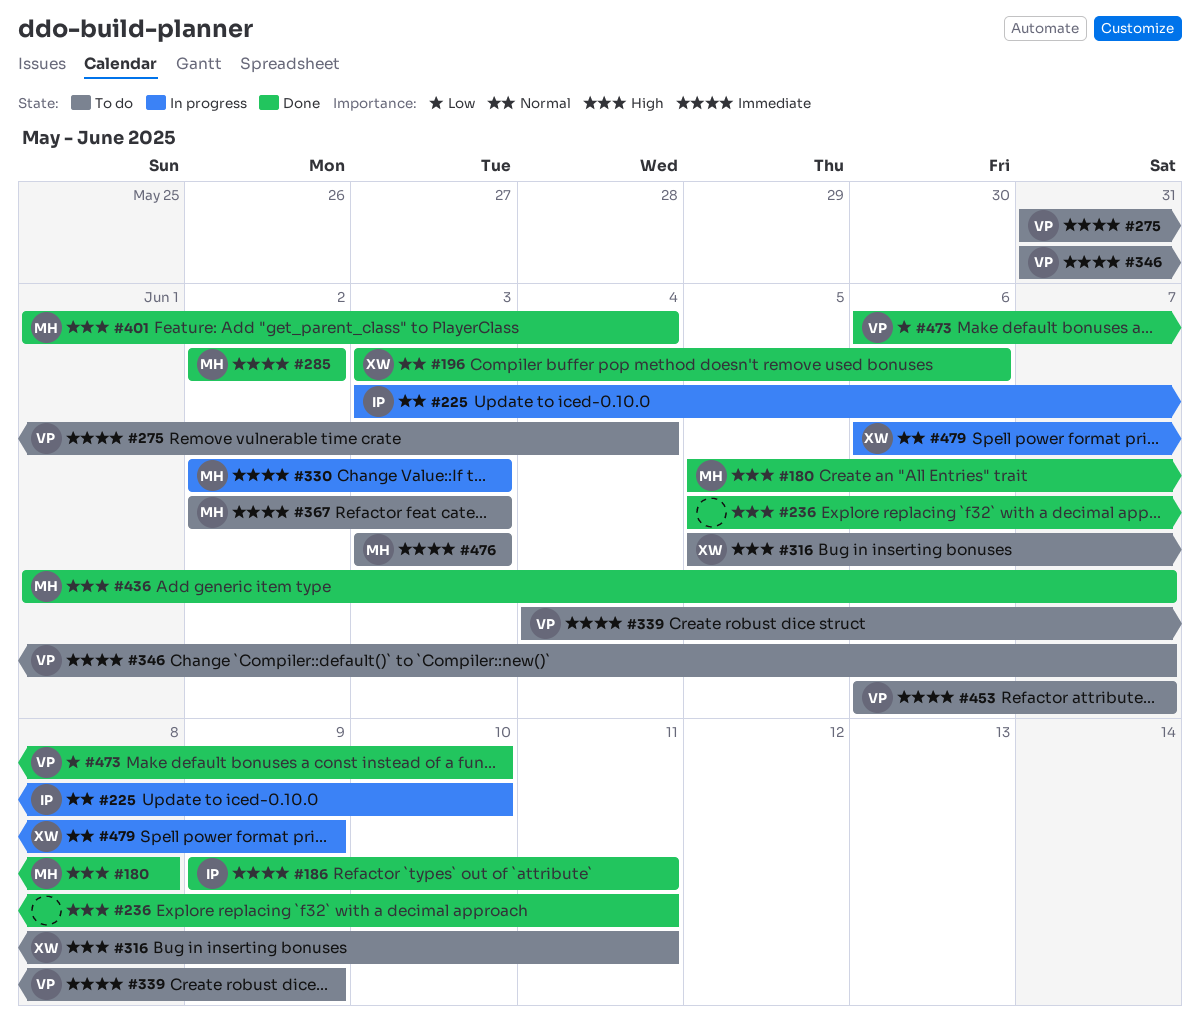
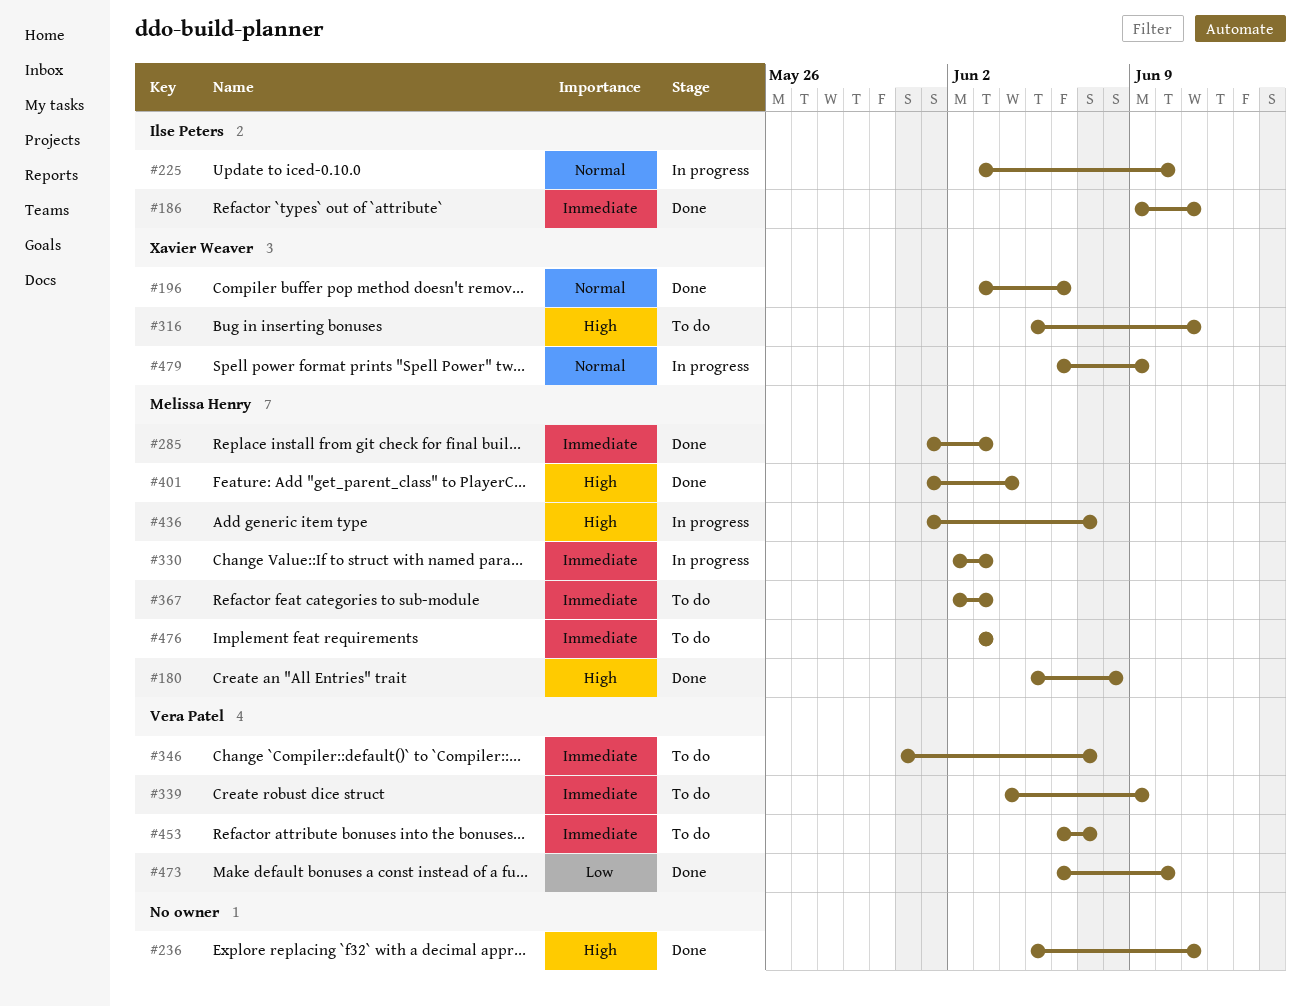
#275: present -> none
#285, start: Jun 2 -> Jun 1
#285, due: Jun 2 -> Jun 3
#436, status: Done -> In progress

